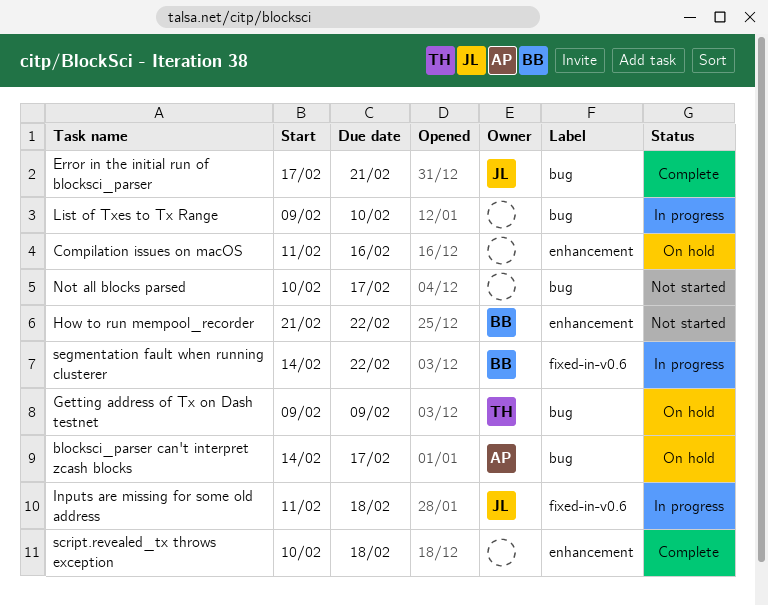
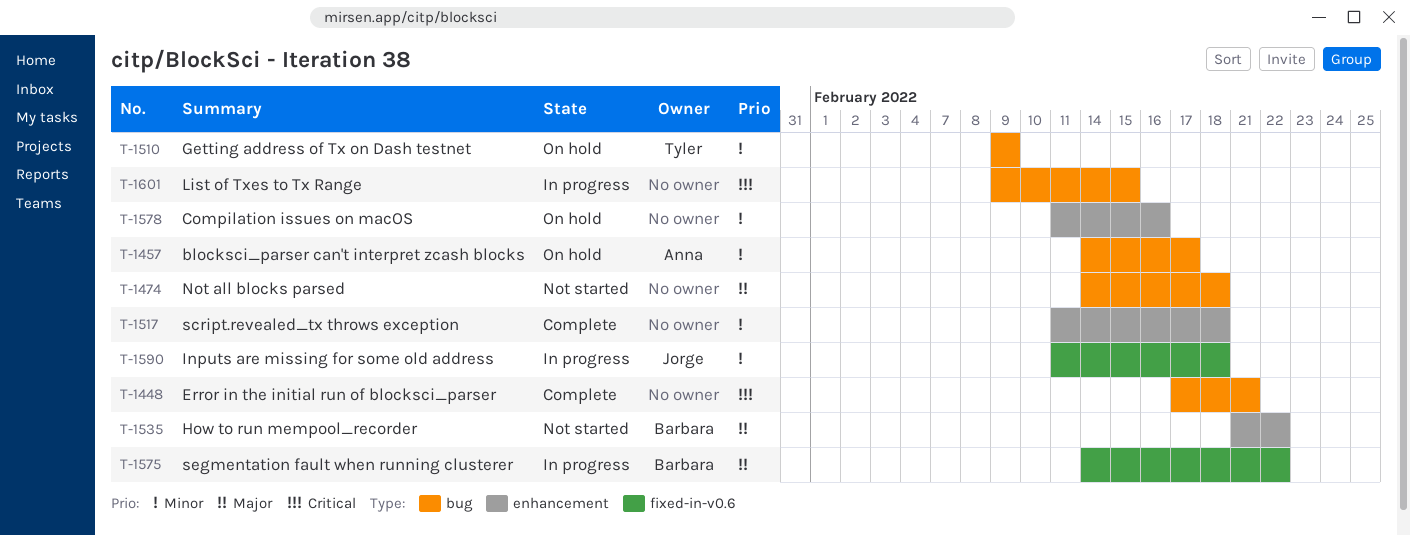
Error in the initial run of blocksci_parser, owner: Jorge -> none
List of Txes to Tx Range, due: Feb 10 -> Feb 15
Not all blocks parsed, start: Feb 10 -> Feb 14
Not all blocks parsed, due: Feb 17 -> Feb 18
script.revealed_tx throws exception, start: Feb 10 -> Feb 11

